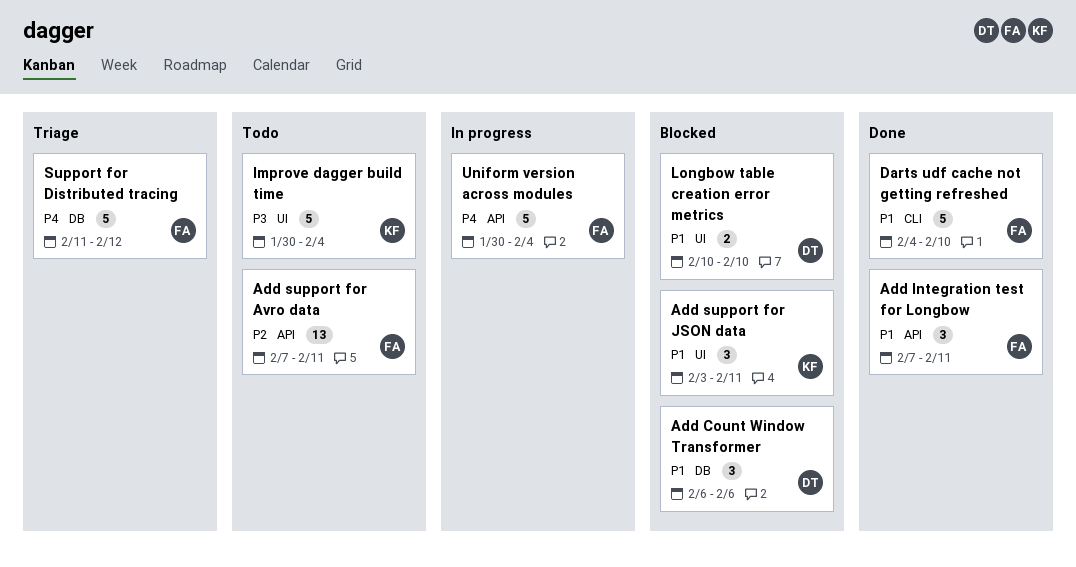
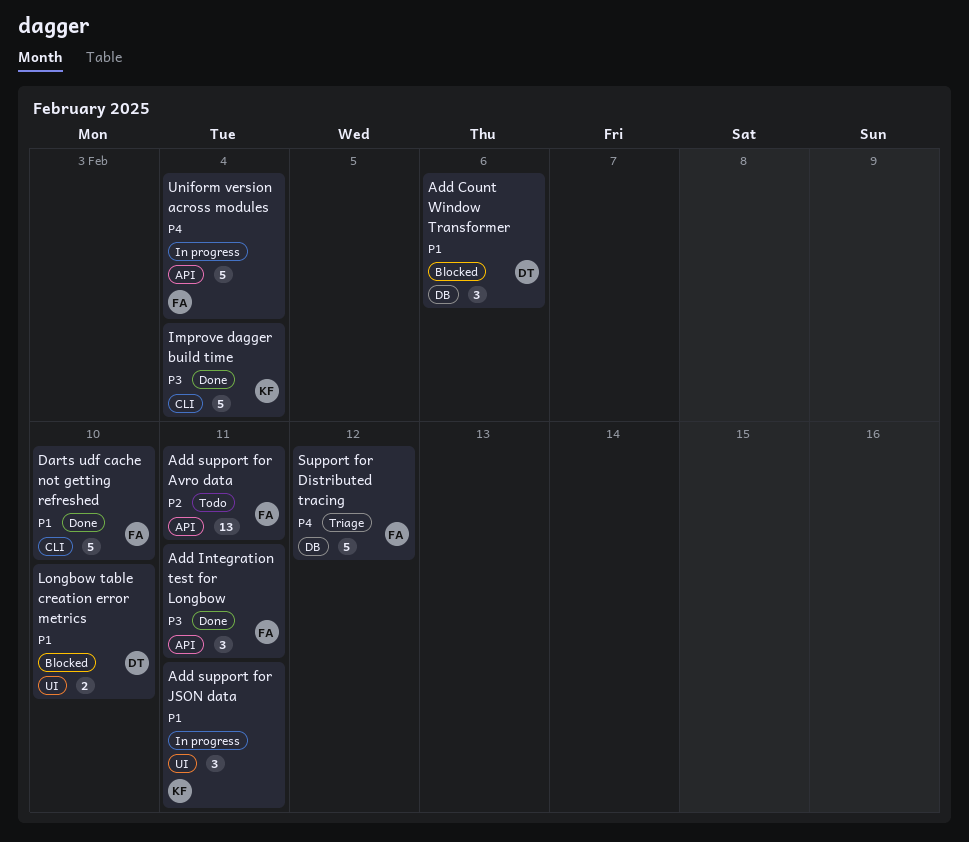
Add Integration test for Longbow, priority: P1 -> P3
Add support for JSON data, status: Blocked -> In progress
Improve dagger build time, status: Todo -> Done
Improve dagger build time, label: UI -> CLI

